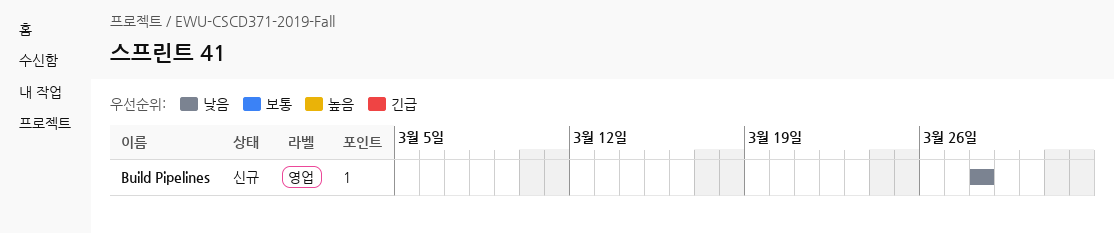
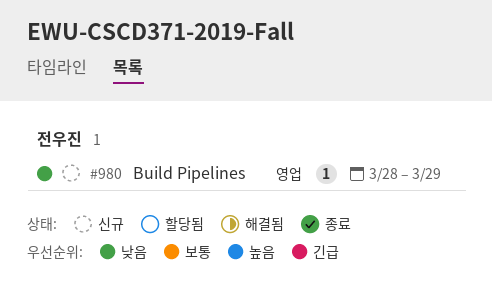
Build Pipelines, due: Mar 28 -> Mar 29

